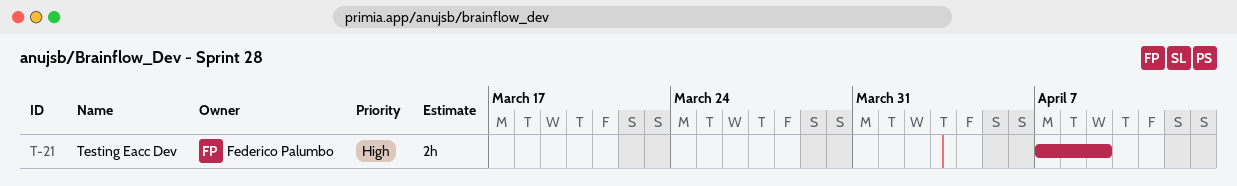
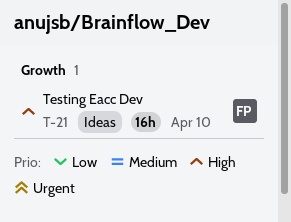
T-21, estimate: 2h -> 16h
T-21, due: Apr 9 -> Apr 10

